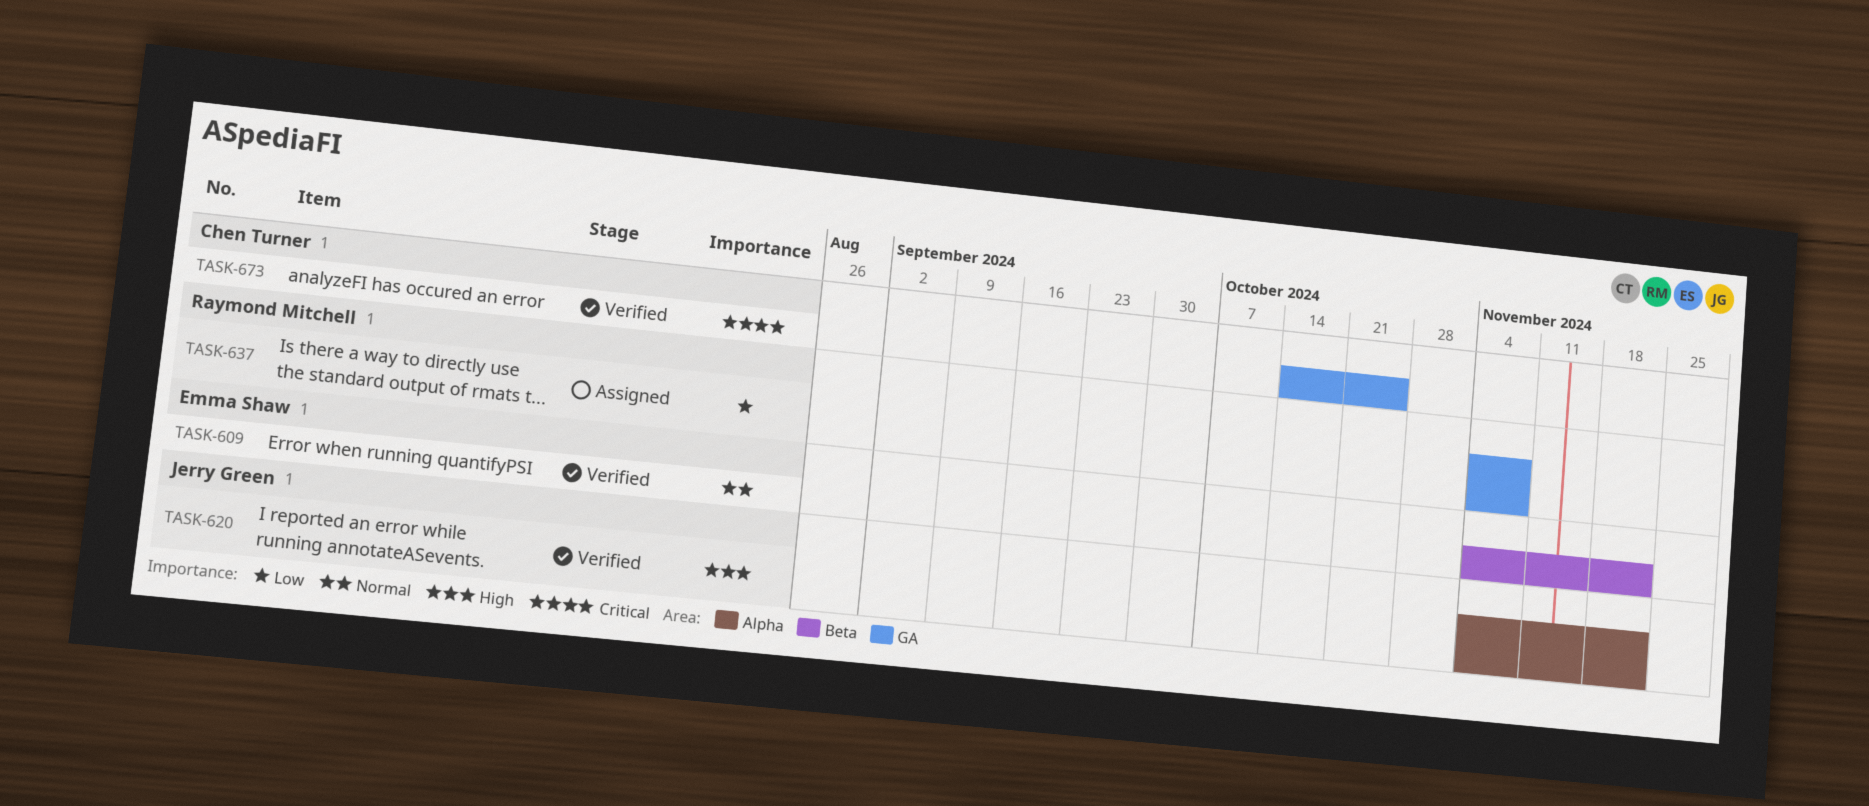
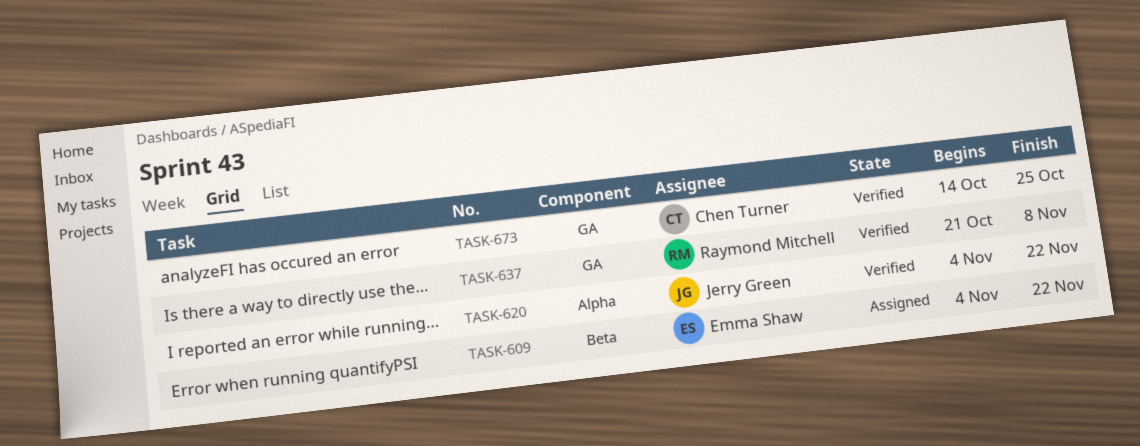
TASK-609, status: Verified -> Assigned
TASK-637, status: Assigned -> Verified
TASK-637, start: Nov 4 -> Oct 21

